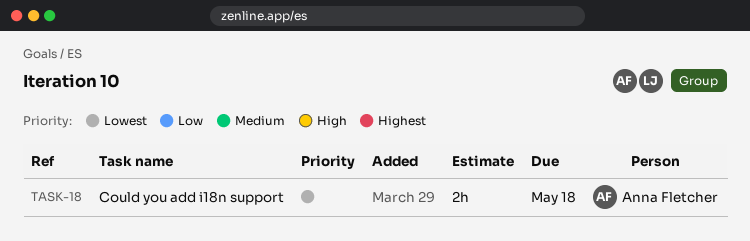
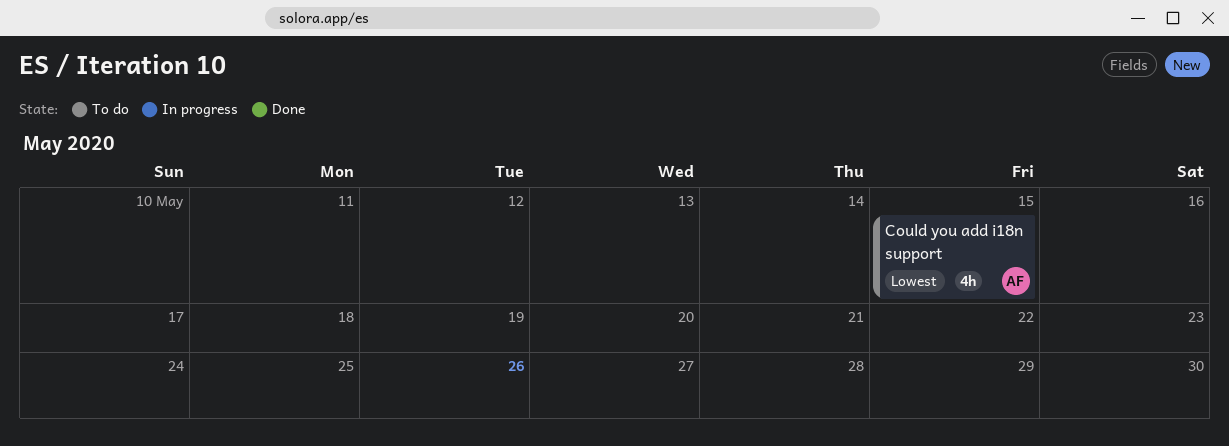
Could you add i18n support, estimate: 2h -> 4h
Could you add i18n support, due: May 18 -> May 15

